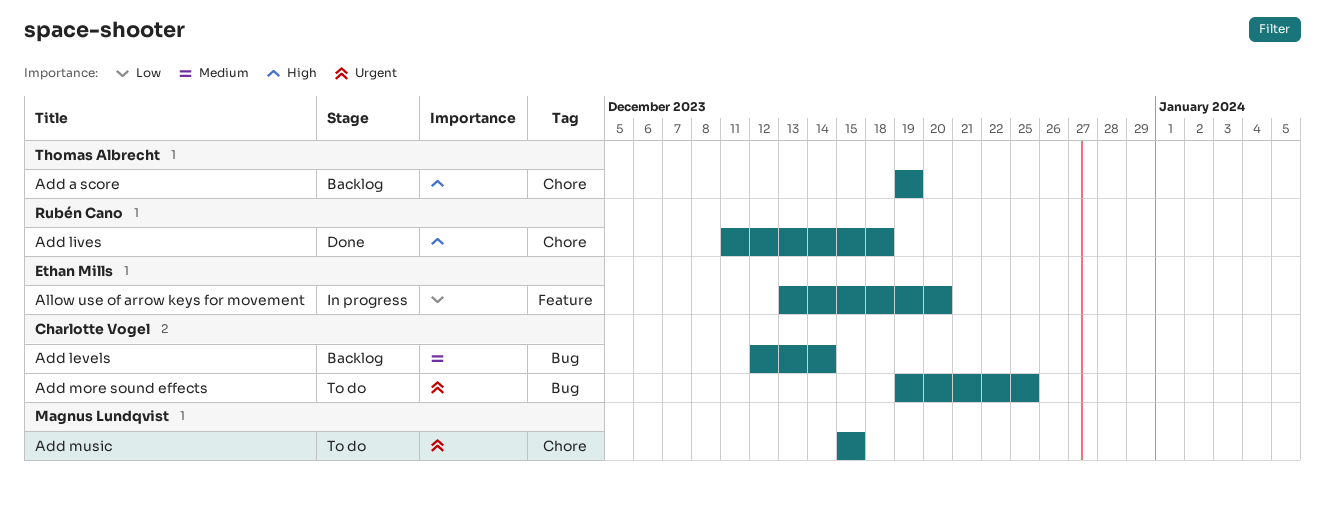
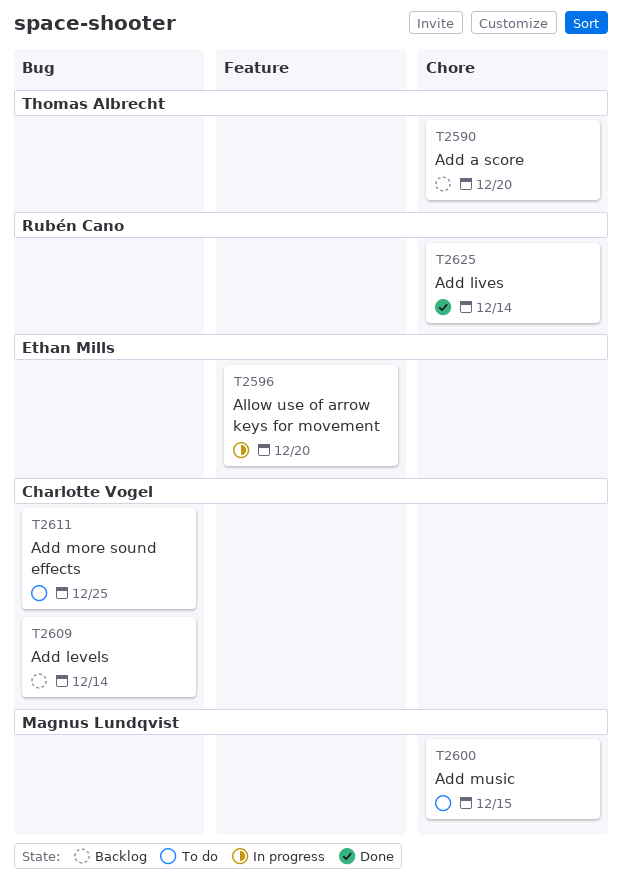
Add a score, due: Dec 19 -> Dec 20
Add lives, due: Dec 18 -> Dec 14

